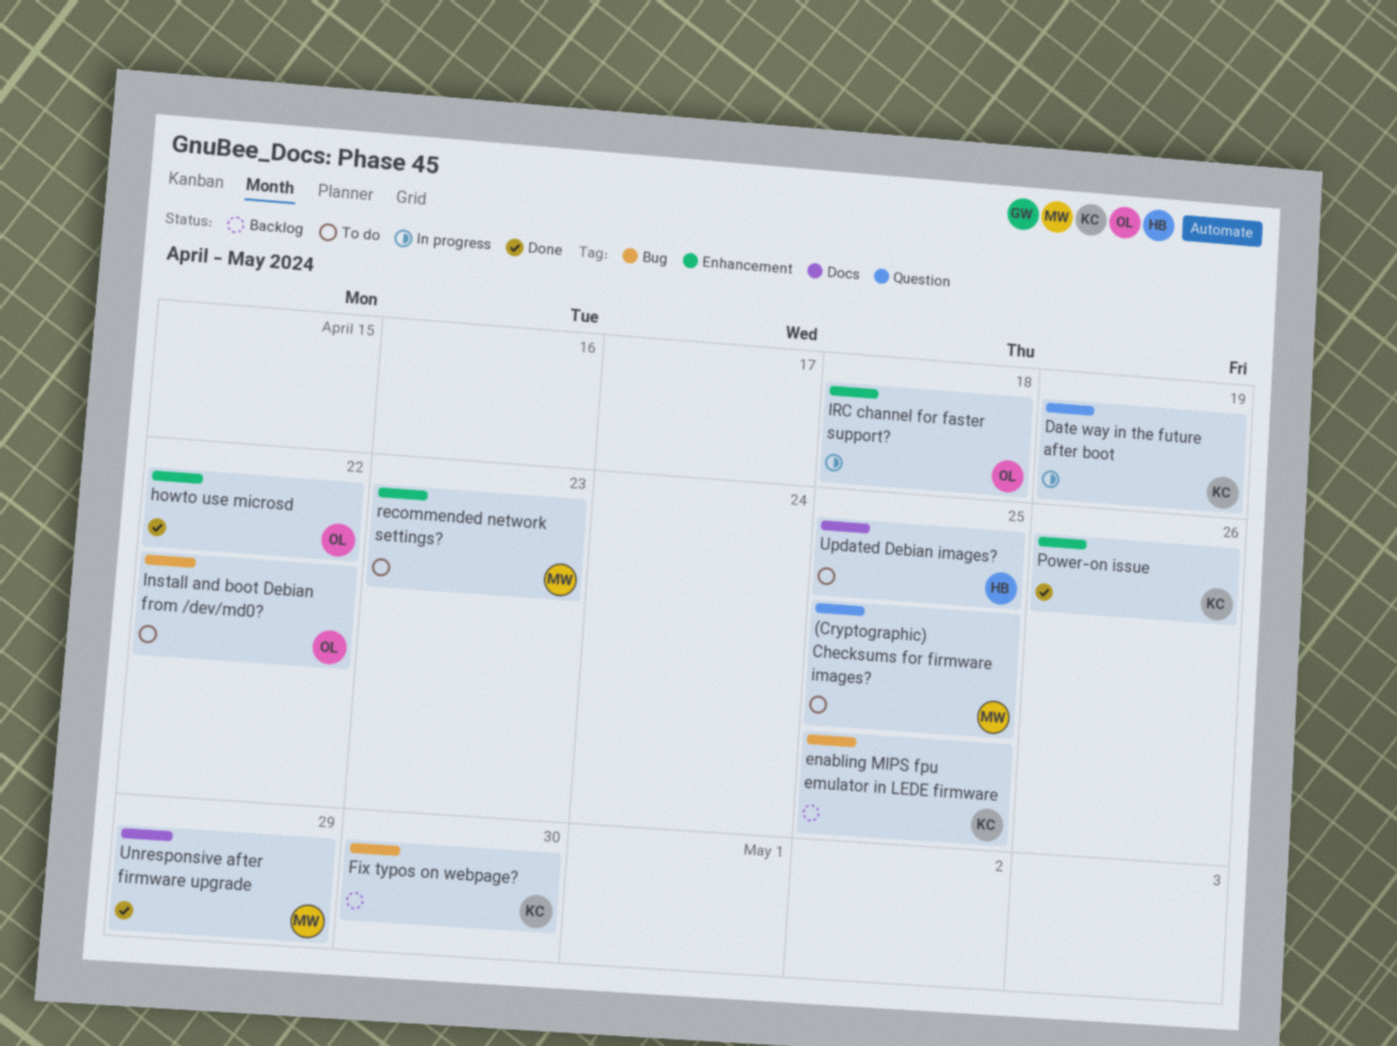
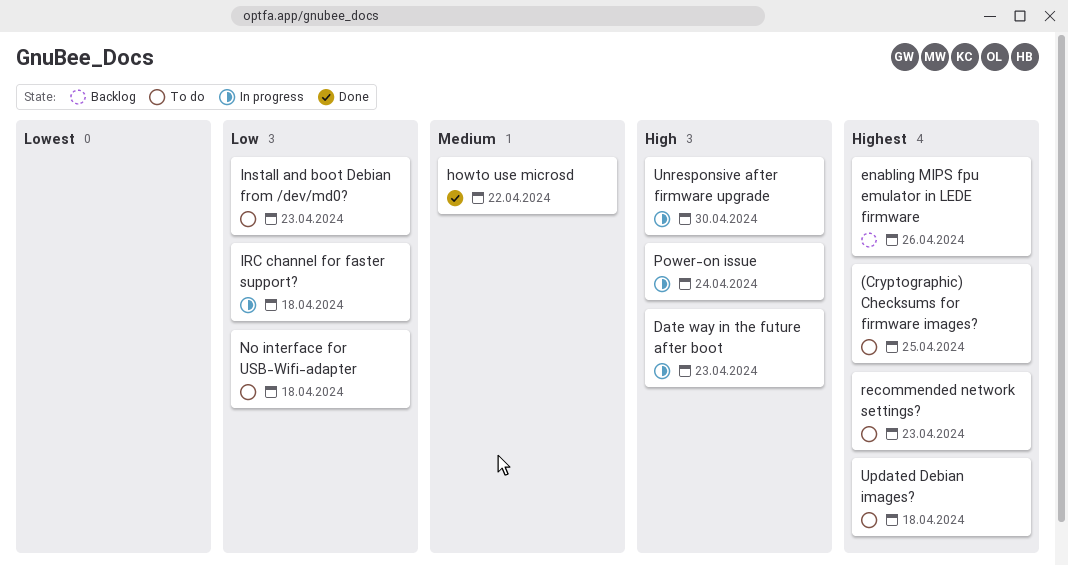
Date way in the future after boot, due: Apr 19 -> Apr 23
enabling MIPS fpu emulator in LEDE firmware, due: Apr 25 -> Apr 26
Fix typos on webpage?: present -> none
Install and boot Debian from /dev/md0?, due: Apr 22 -> Apr 23
No interface for USB-Wifi-adapter: none -> present
Power-on issue, status: Done -> In progress
Power-on issue, due: Apr 26 -> Apr 24
Unresponsive after firmware upgrade, status: Done -> In progress
Unresponsive after firmware upgrade, due: Apr 29 -> Apr 30
Updated Debian images?, due: Apr 25 -> Apr 18

